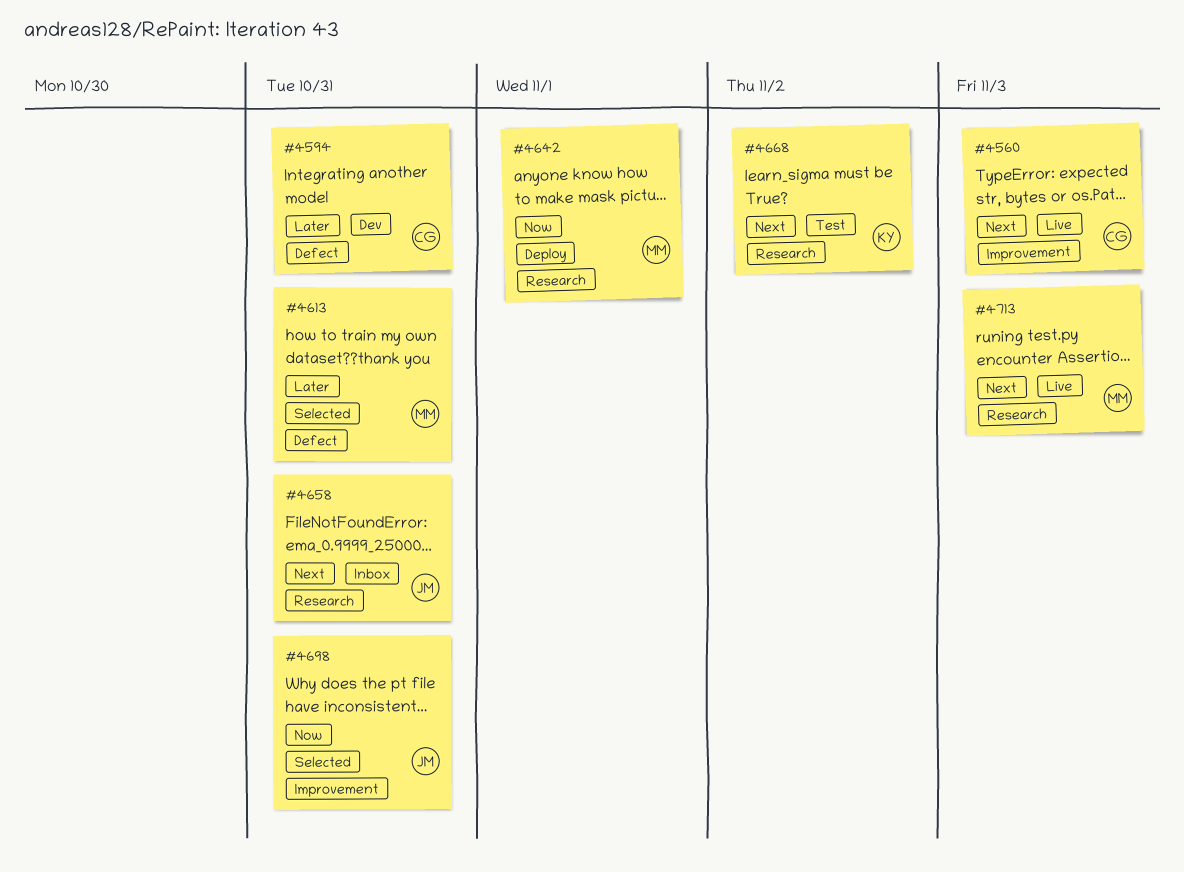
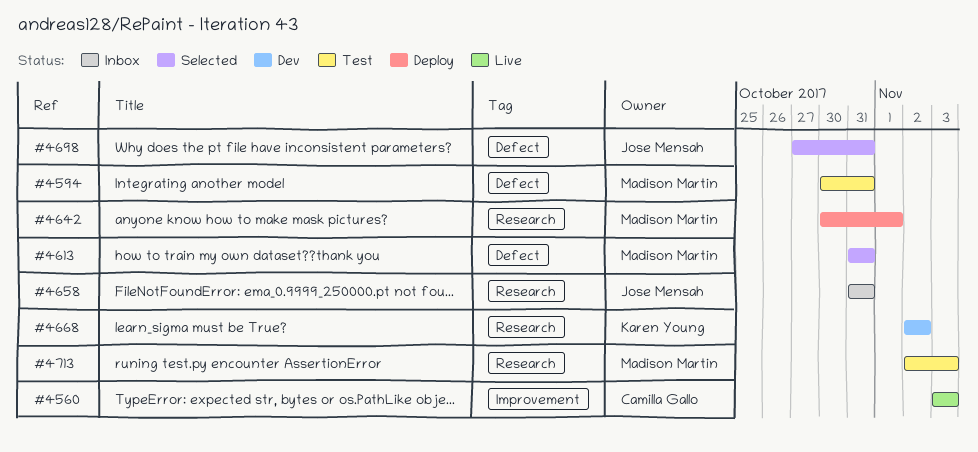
#4594, status: Dev -> Test
#4594, owner: Camilla Gallo -> Madison Martin
#4668, status: Test -> Dev
#4698, label: Improvement -> Defect
#4713, status: Live -> Test

